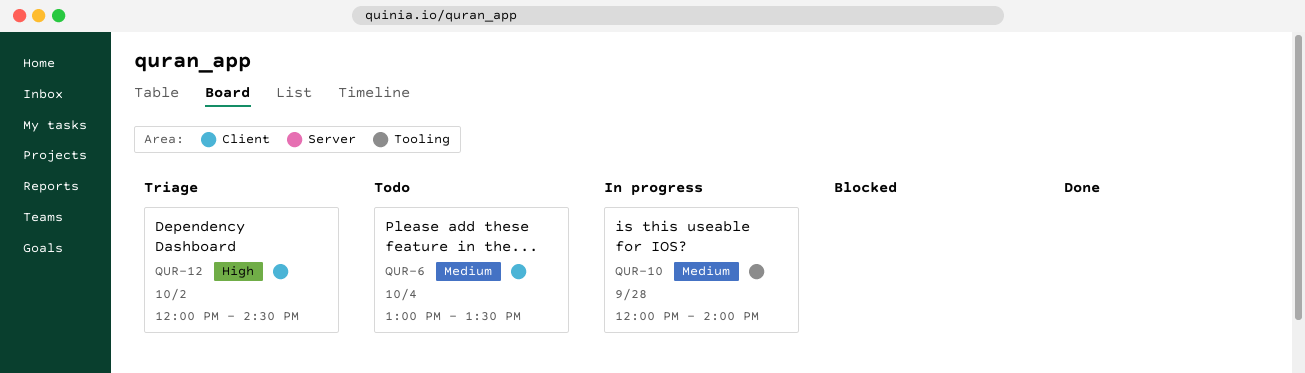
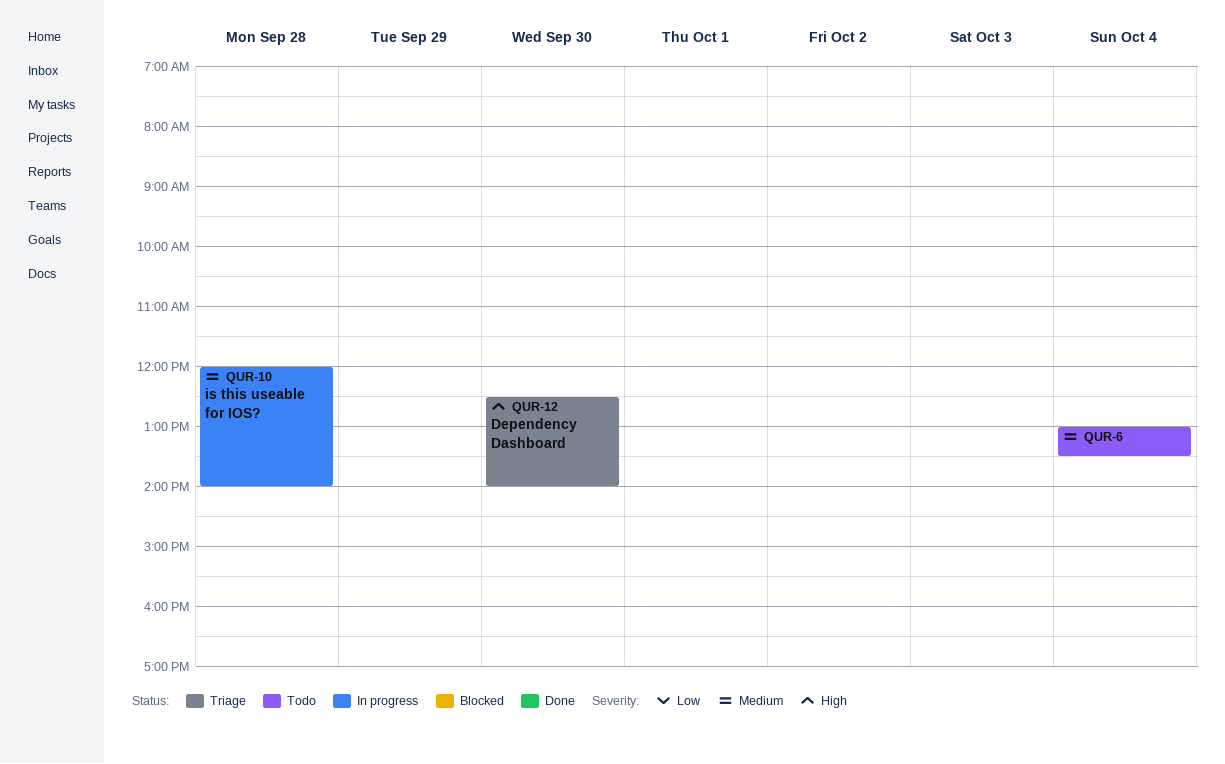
QUR-12, day: Oct 2 -> Sep 30
QUR-12, begins: 12:00 -> 12:30
QUR-12, ends: 14:30 -> 14:00

